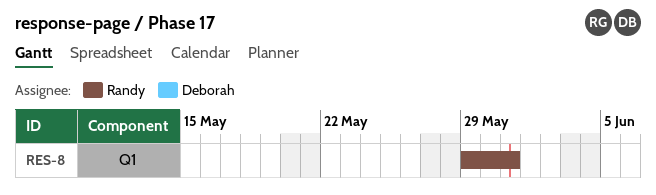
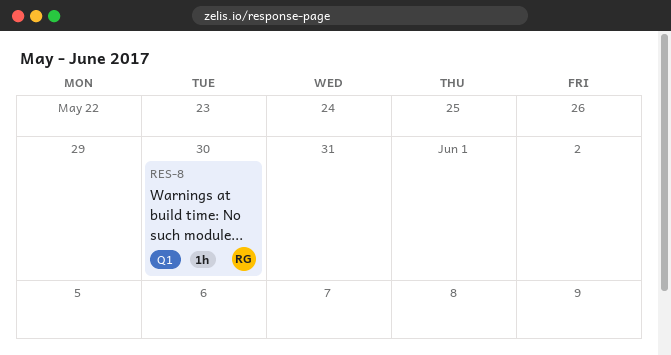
RES-8, due: May 31 -> May 30

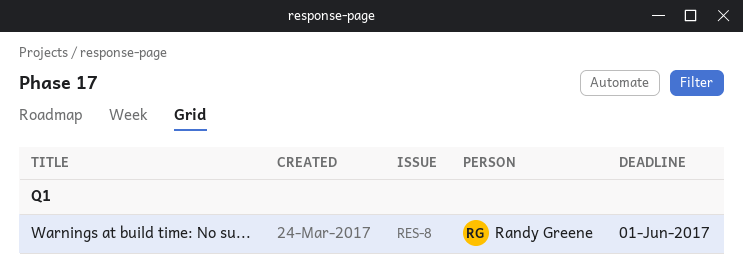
RES-8, due: May 30 -> Jun 1

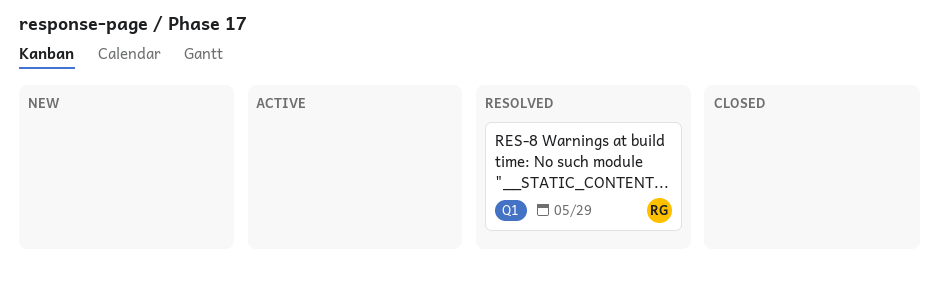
RES-8, due: Jun 1 -> May 29

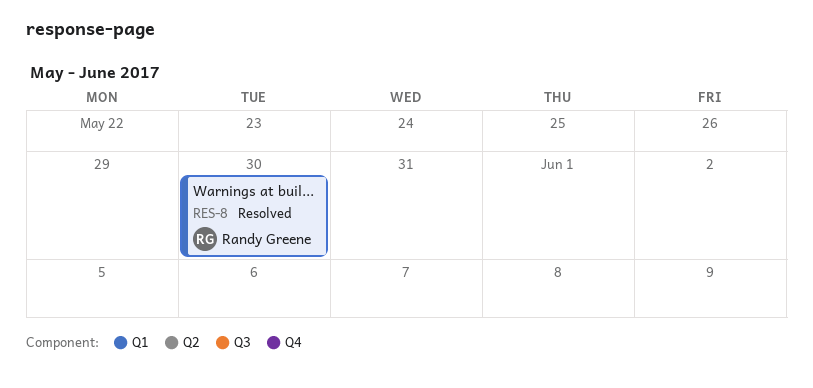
RES-8, due: May 29 -> May 30

